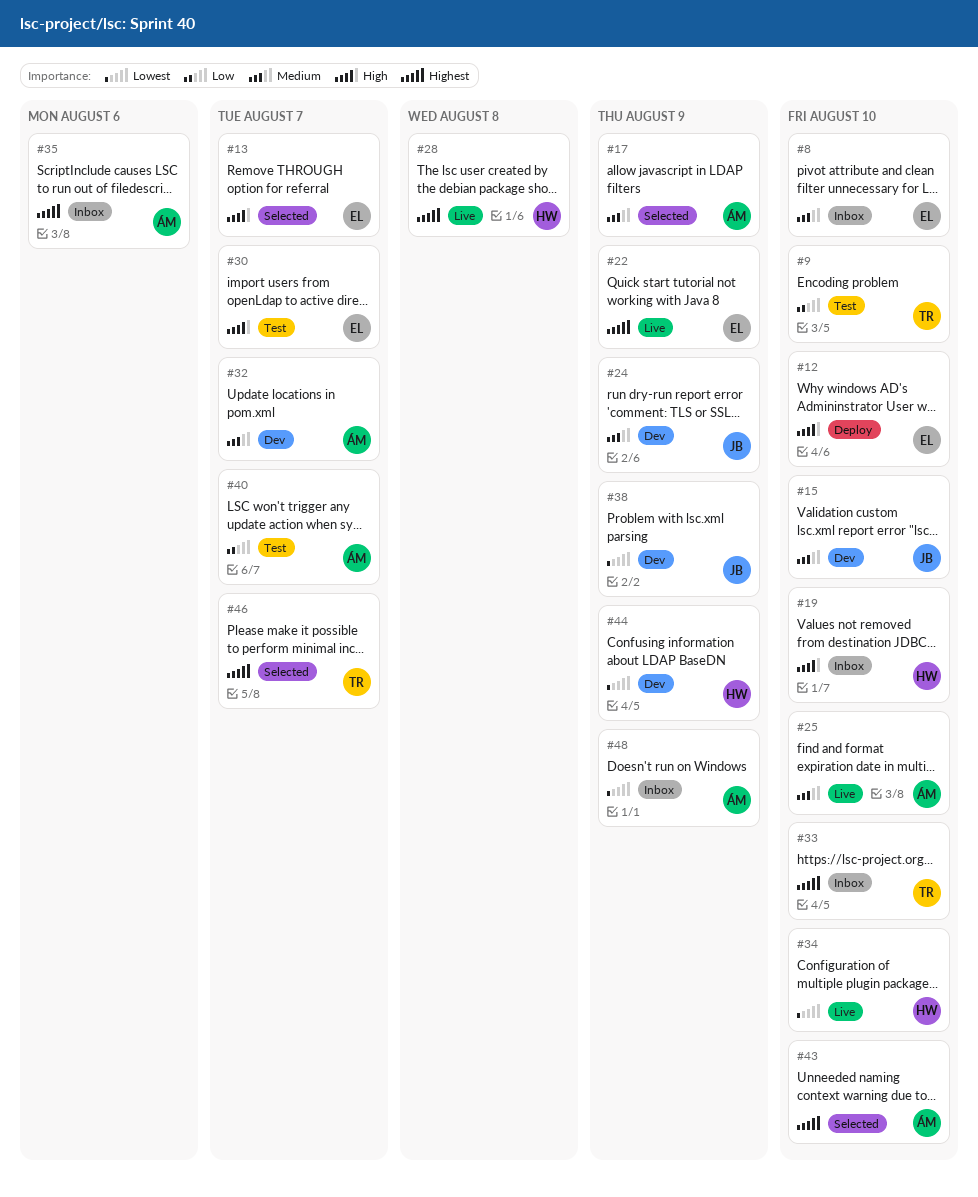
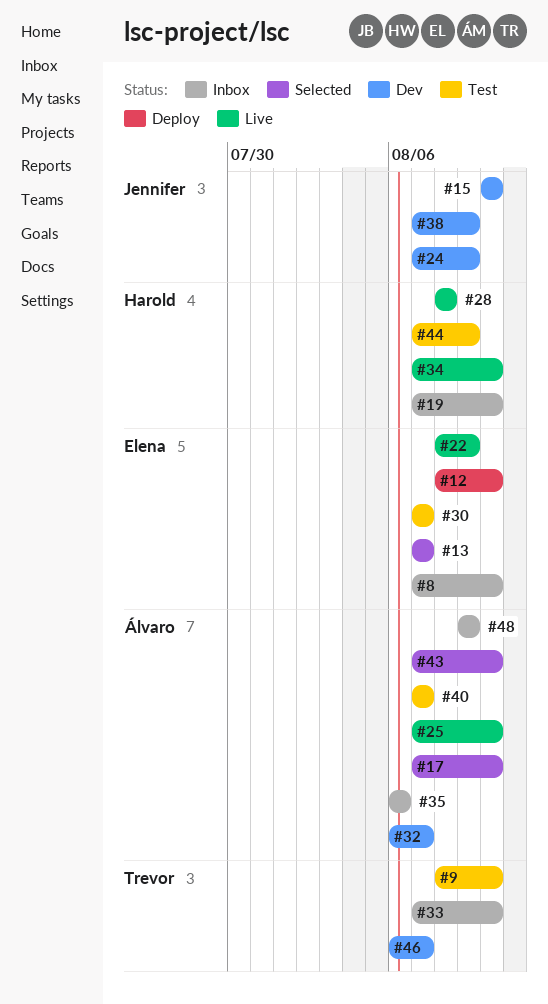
#17, due: Aug 9 -> Aug 10
#44, status: Dev -> Test
#46, status: Selected -> Dev

